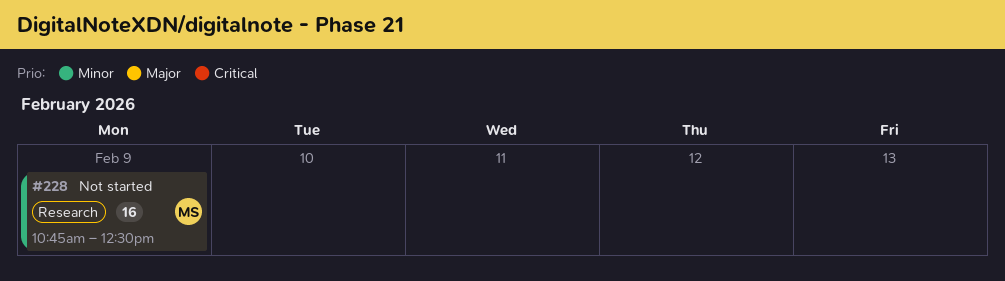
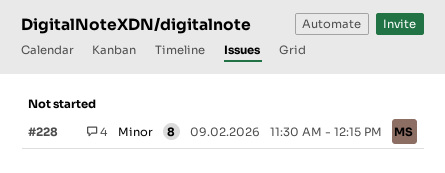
#228, estimate: 16 -> 8
#228, begins: 10:45 -> 11:30
#228, ends: 12:30 -> 12:15

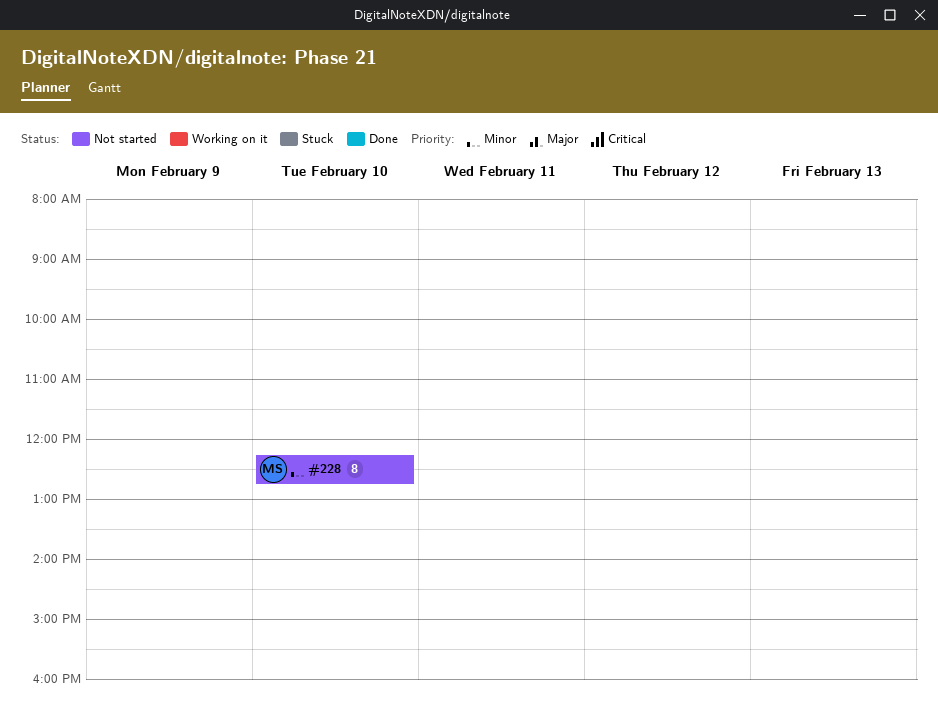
#228, day: Feb 9 -> Feb 10
#228, begins: 11:30 -> 12:15
#228, ends: 12:15 -> 12:45

